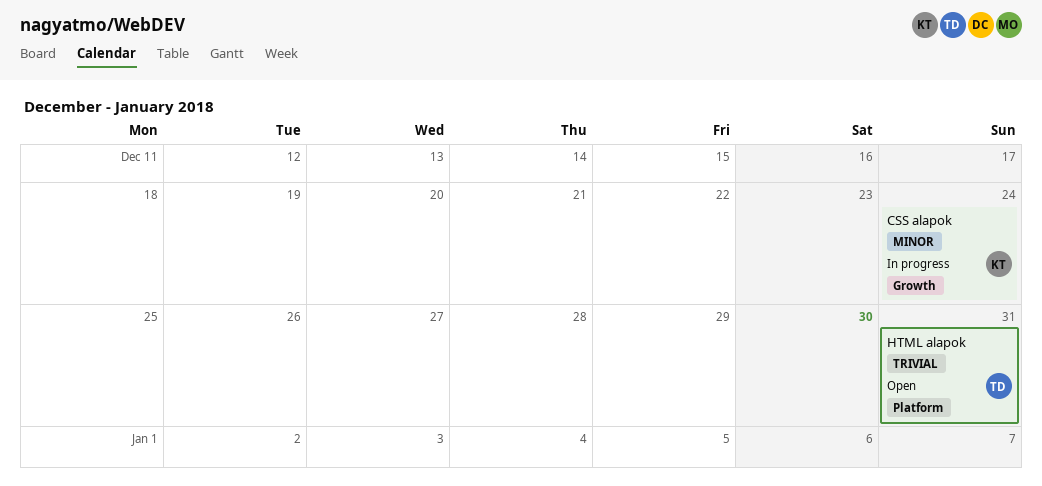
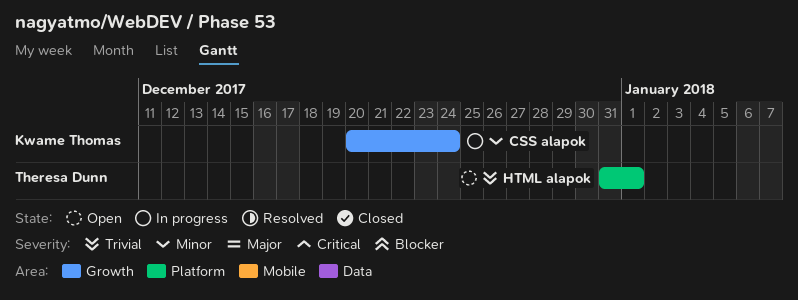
HTML alapok, due: Dec 31 -> Jan 1

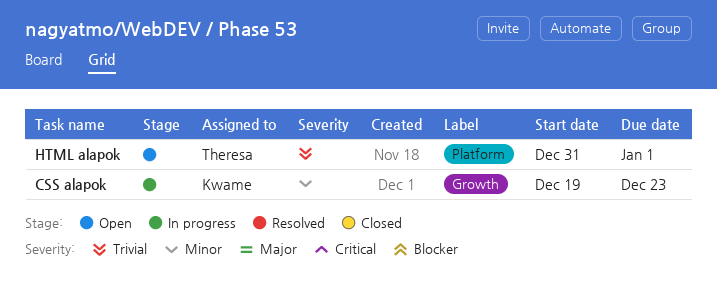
CSS alapok, start: Dec 20 -> Dec 19
CSS alapok, due: Dec 24 -> Dec 23

